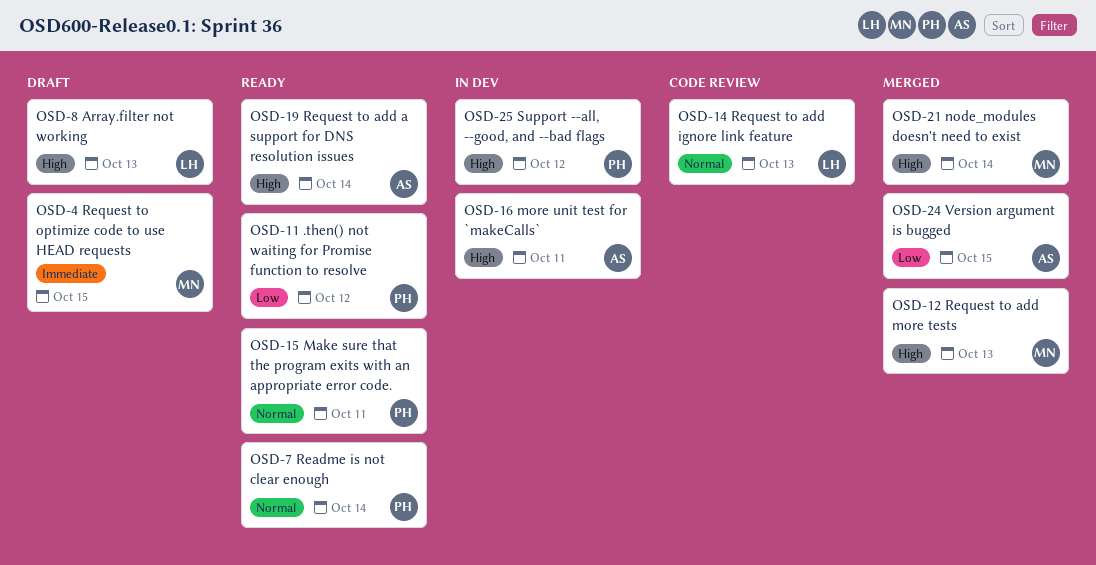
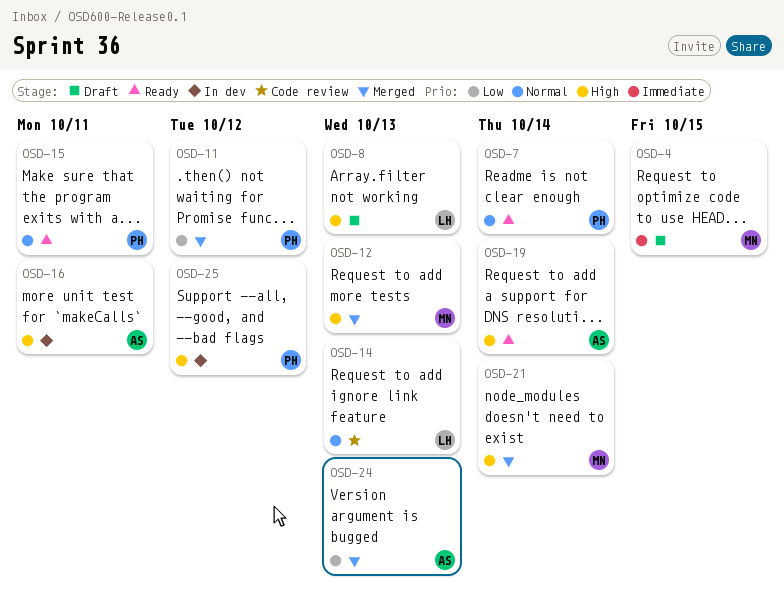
OSD-11, status: Ready -> Merged
OSD-24, due: Oct 15 -> Oct 13

